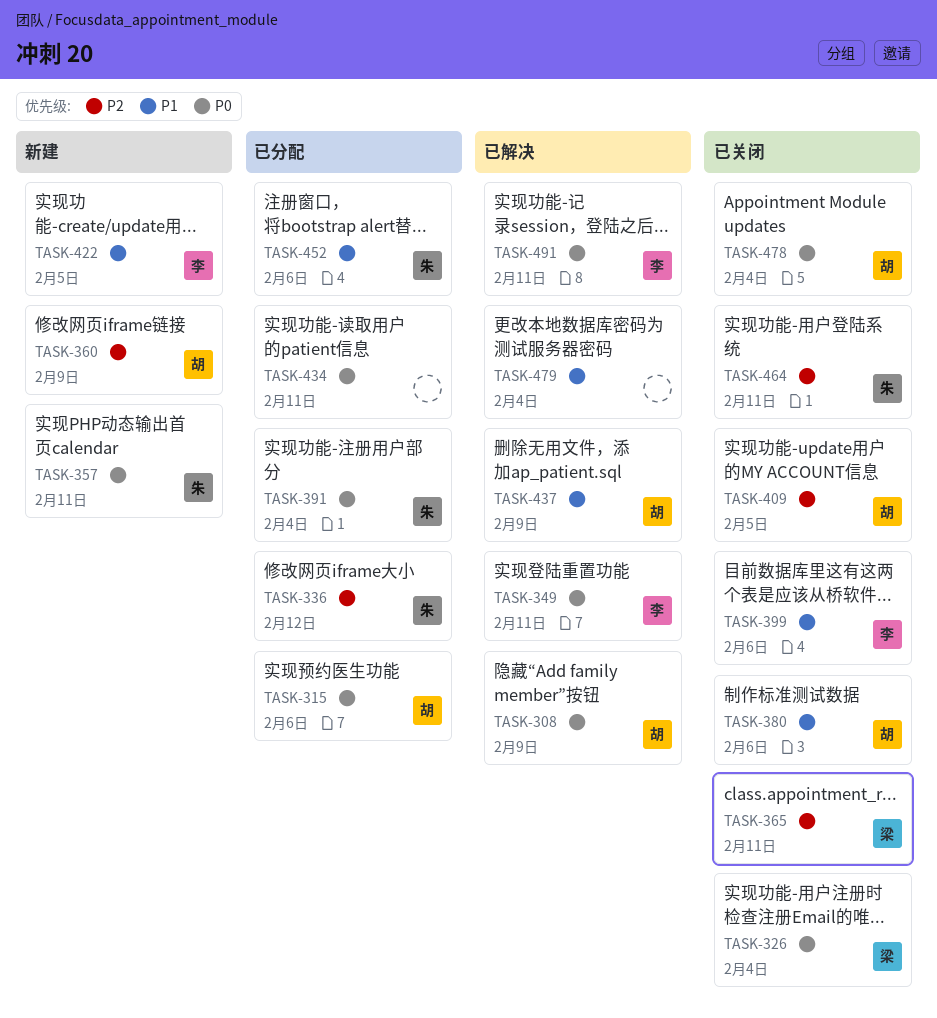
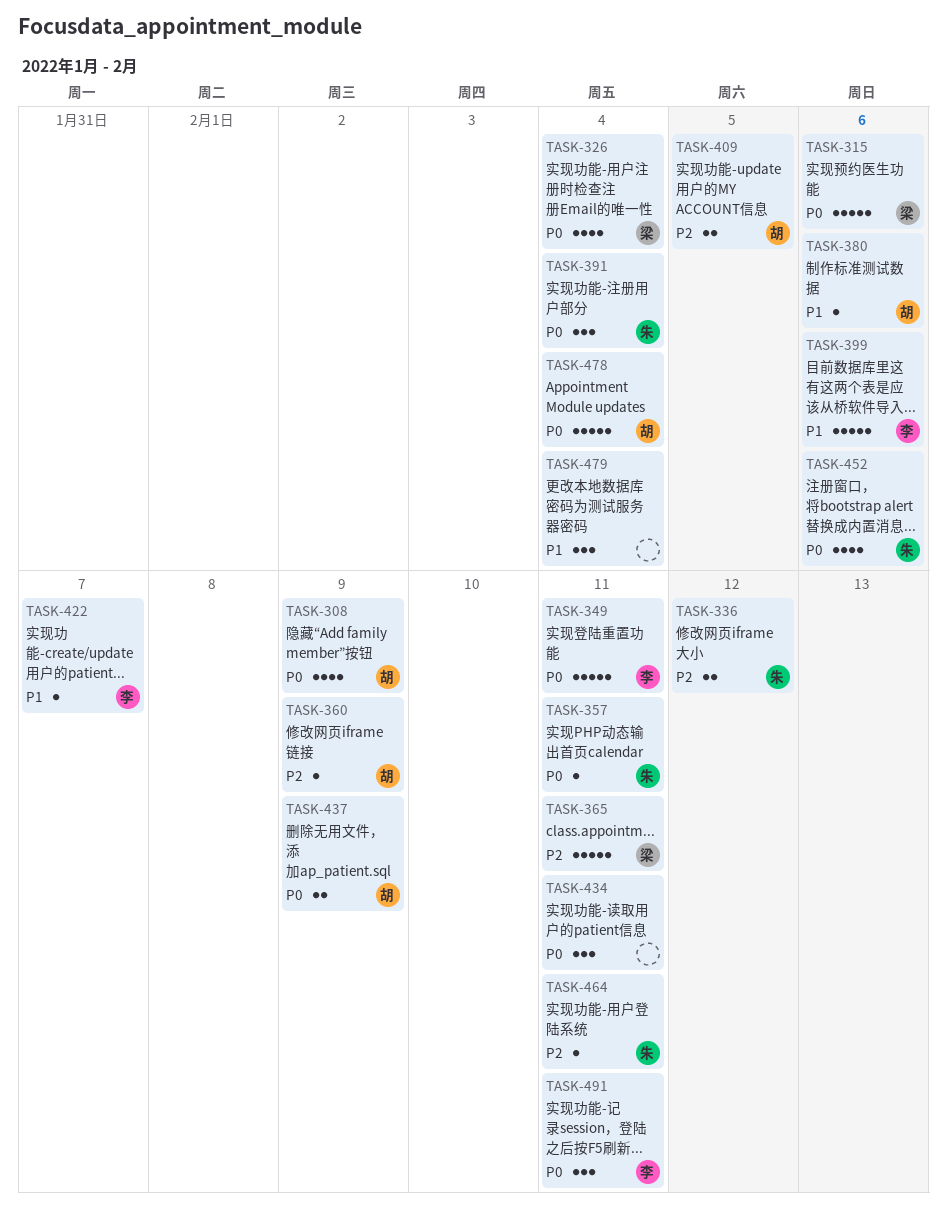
TASK-315, owner: 胡 -> 梁
TASK-422, due: Feb 5 -> Feb 7
TASK-437, priority: P1 -> P0
TASK-452, priority: P1 -> P0

